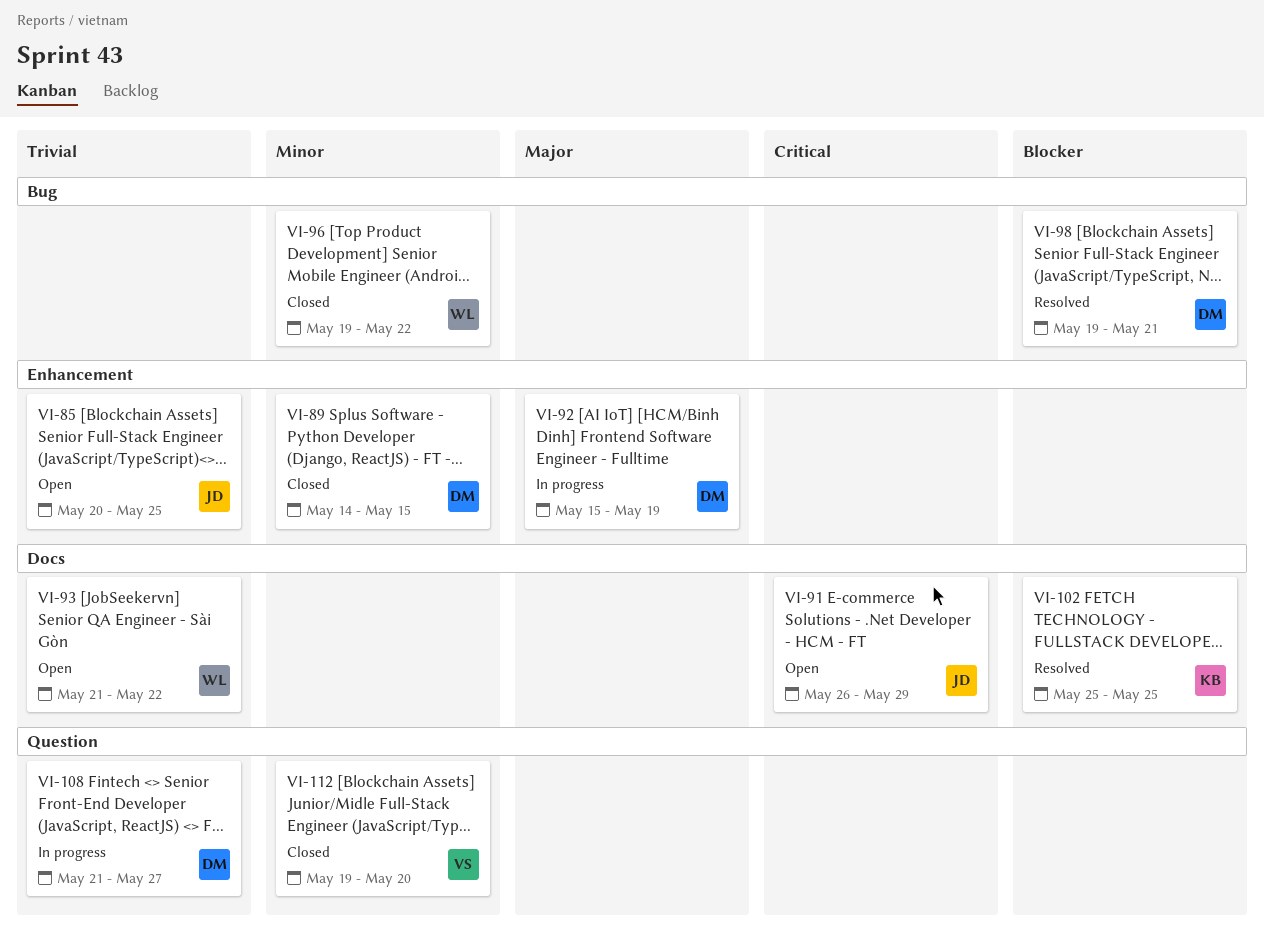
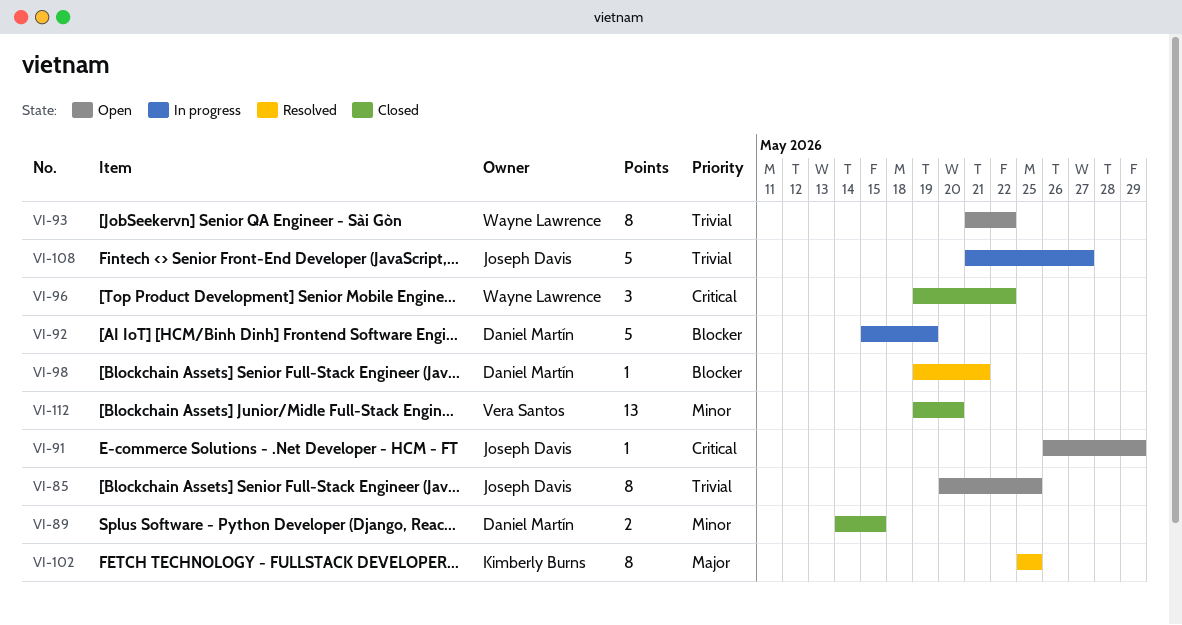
VI-92, priority: Major -> Blocker
VI-96, priority: Minor -> Critical
VI-102, priority: Blocker -> Major
VI-108, owner: Daniel Martín -> Joseph Davis

